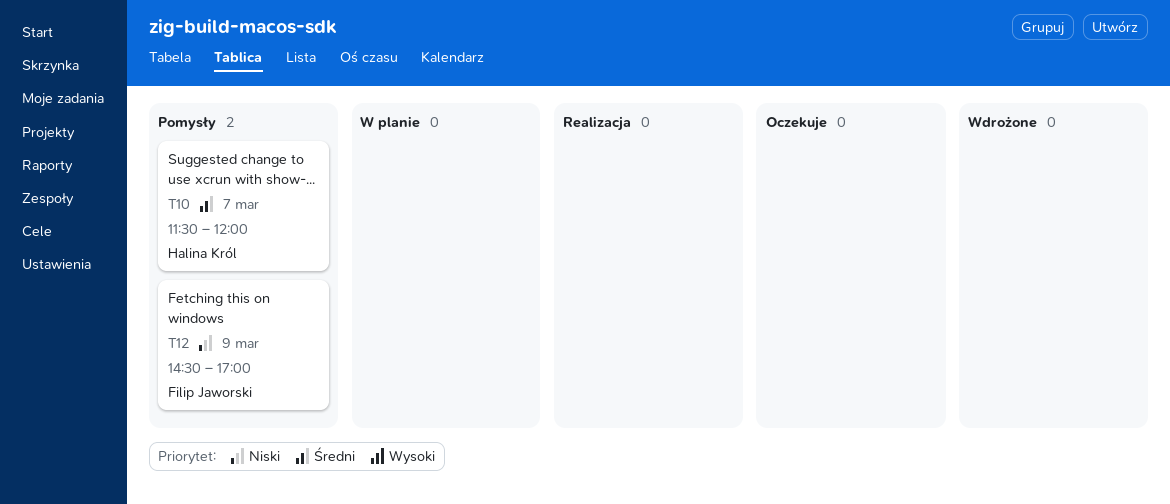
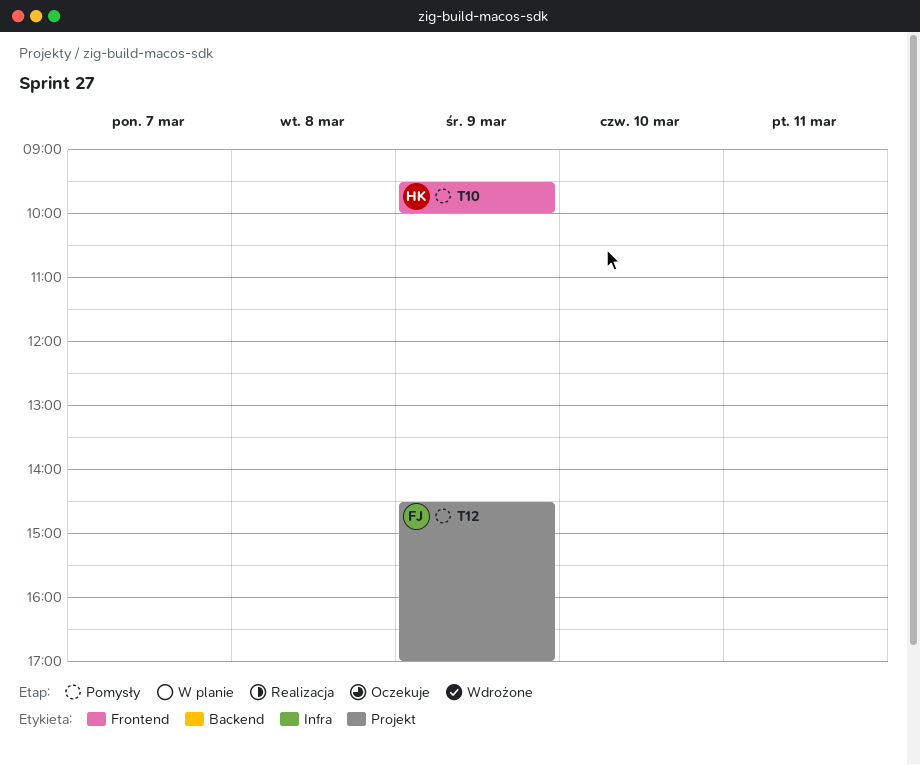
T10, day: Mar 7 -> Mar 9
T10, begins: 11:30 -> 09:30
T10, ends: 12:00 -> 10:00

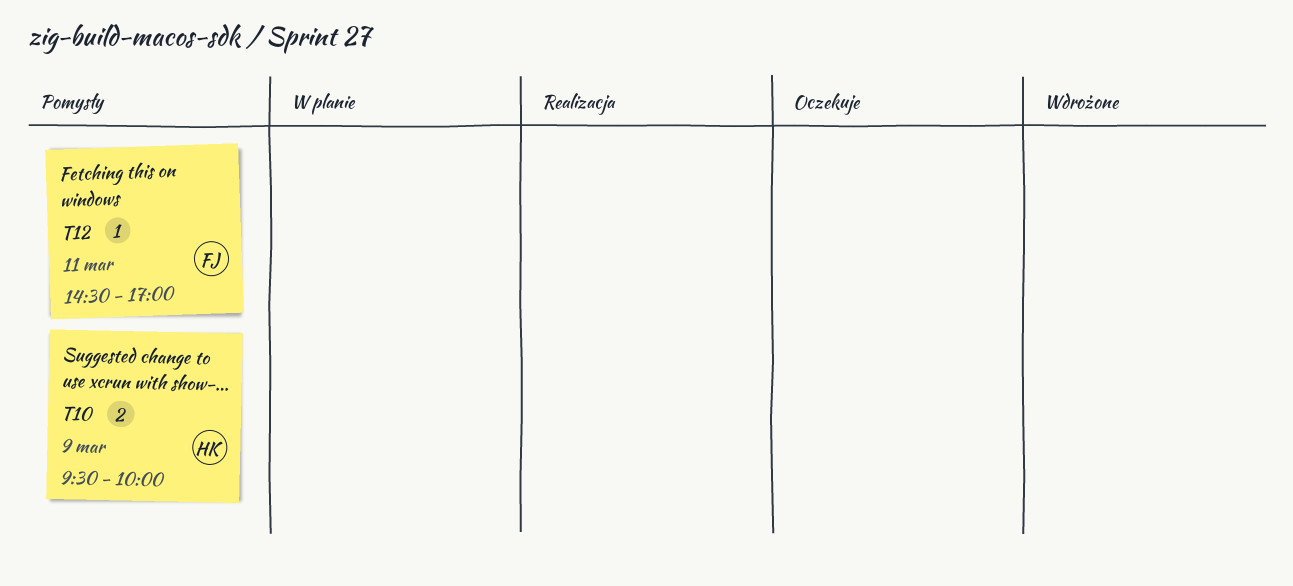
T12, day: Mar 9 -> Mar 11

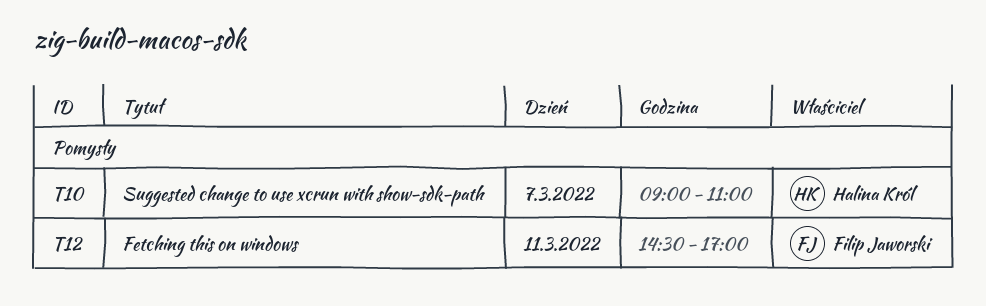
T10, day: Mar 9 -> Mar 7
T10, begins: 09:30 -> 09:00
T10, ends: 10:00 -> 11:00

